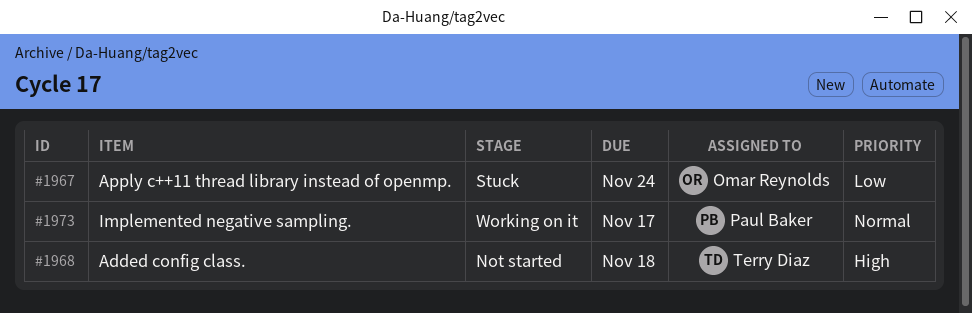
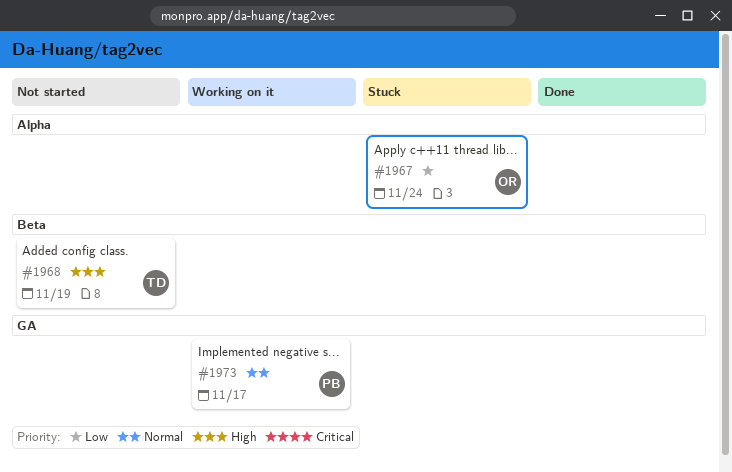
#1968, due: Nov 18 -> Nov 19

